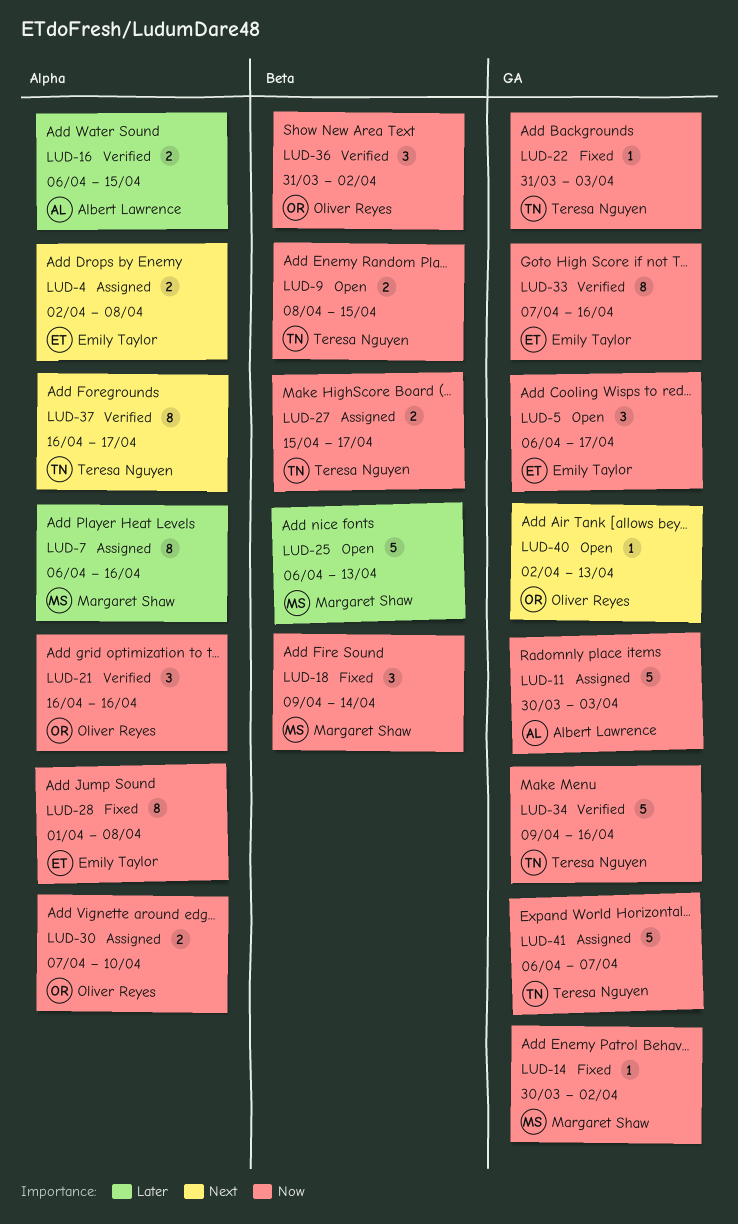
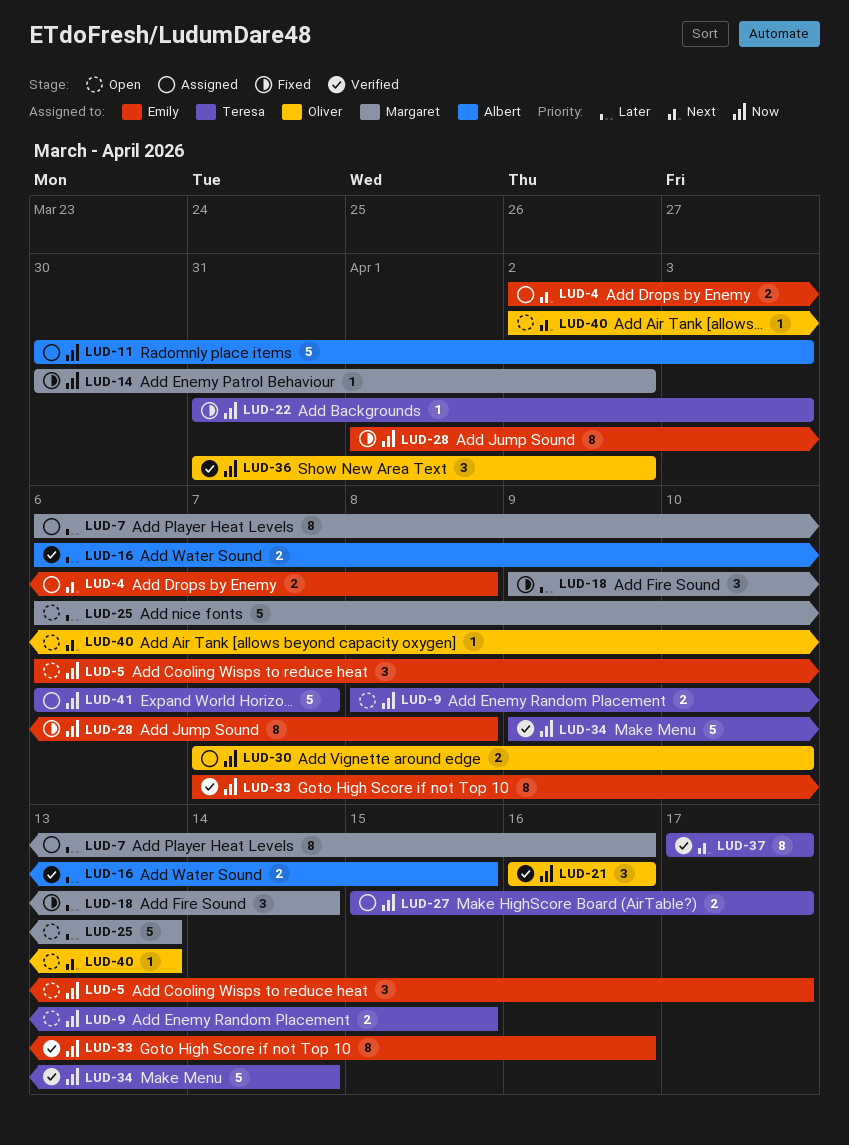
LUD-18, priority: Now -> Later
LUD-34, due: Apr 16 -> Apr 14
LUD-37, start: Apr 16 -> Apr 17

